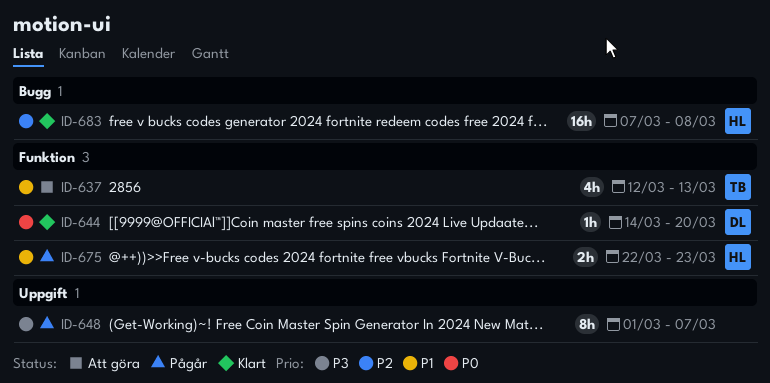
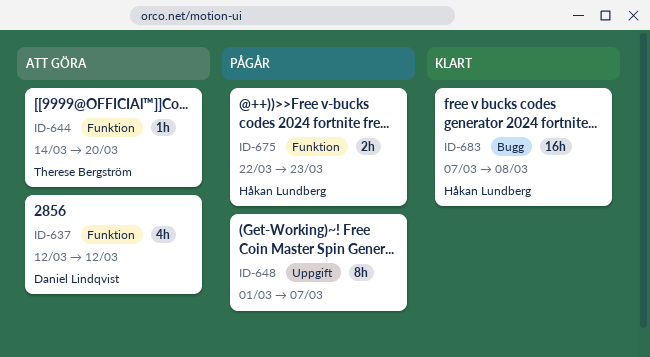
ID-637, owner: Therese Bergström -> Daniel Lindqvist
ID-637, due: Mar 13 -> Mar 12
ID-644, status: Klart -> Att göra
ID-644, owner: Daniel Lindqvist -> Therese Bergström

